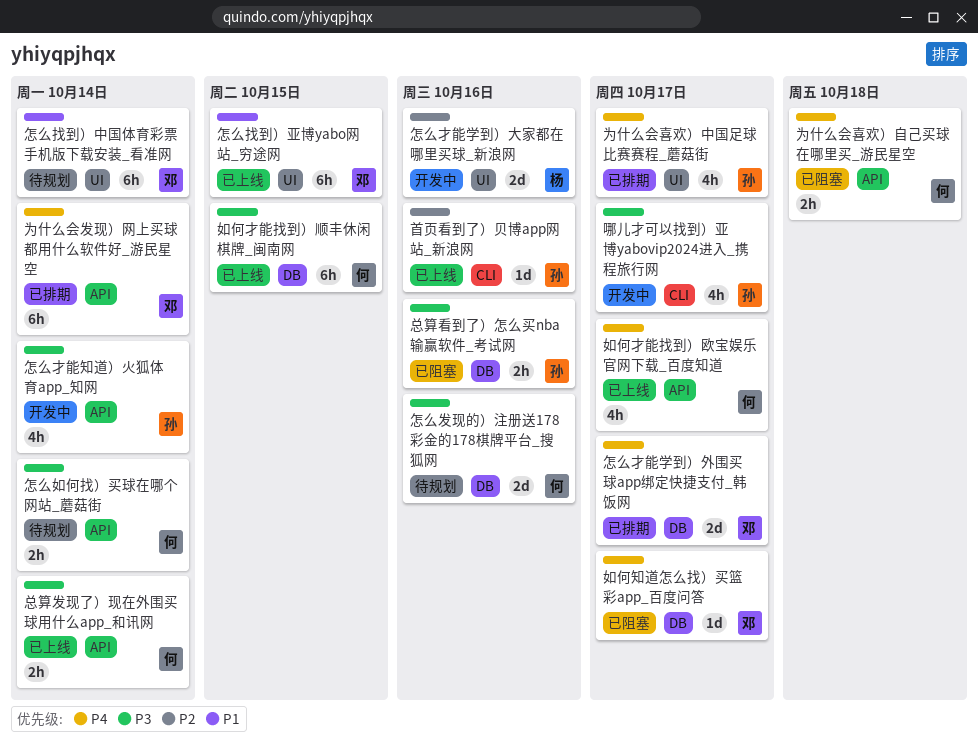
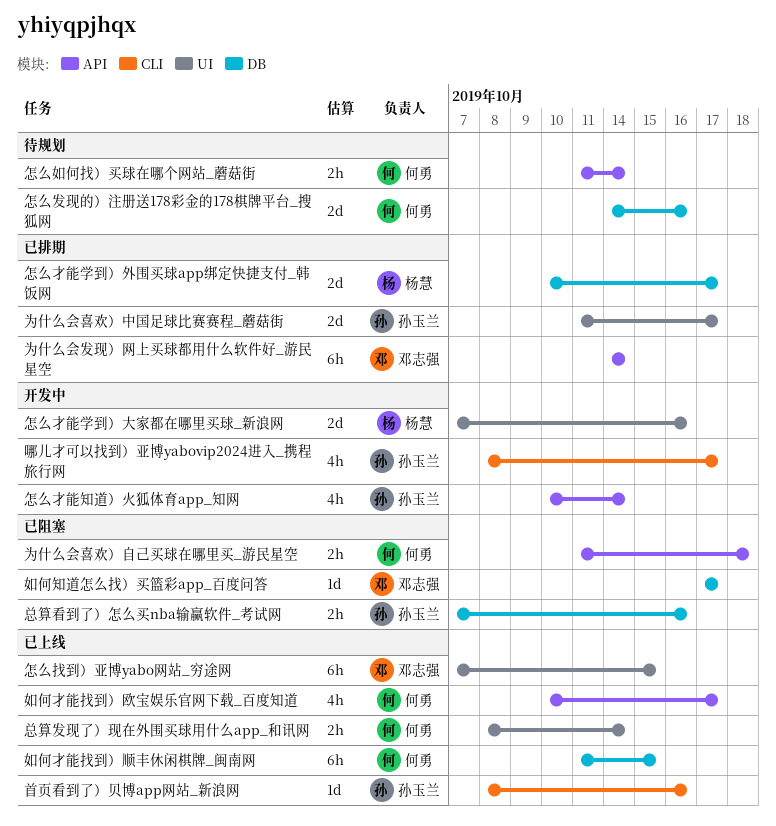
为什么会喜欢）中国足球比赛赛程_蘑菇街, estimate: 4h -> 2d
怎么才能学到）外围买球app绑定快捷支付_韩饭网, owner: 邓志强 -> 杨慧
怎么找到）中国体育彩票手机版下载安装_看准网: present -> none
总算发现了）现在外围买球用什么app_和讯网, label: API -> UI

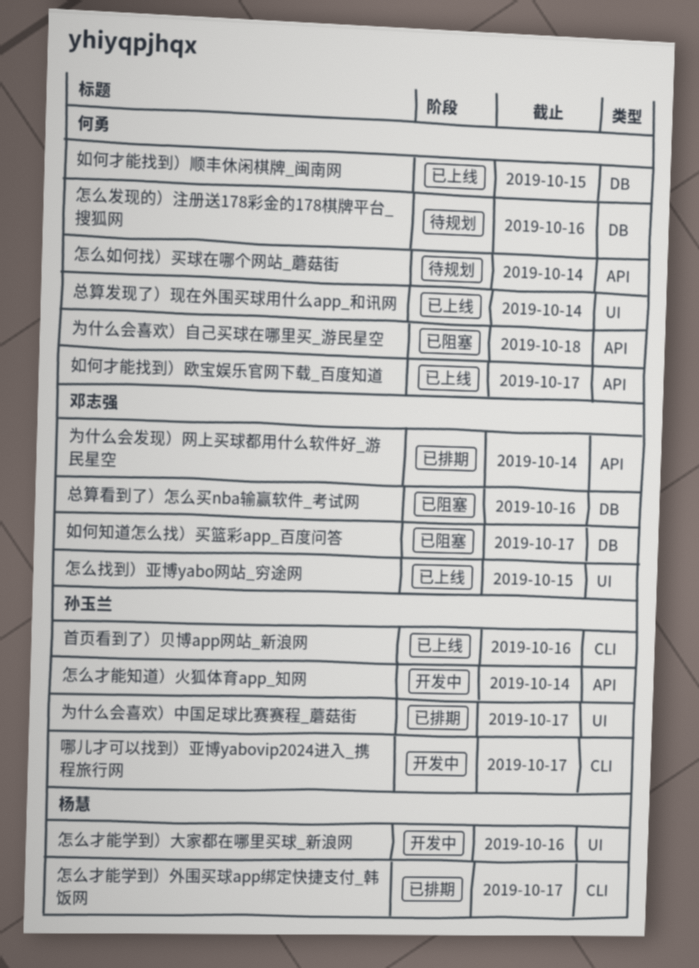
怎么才能学到）外围买球app绑定快捷支付_韩饭网, label: DB -> CLI
总算看到了）怎么买nba输赢软件_考试网, owner: 孙玉兰 -> 邓志强

